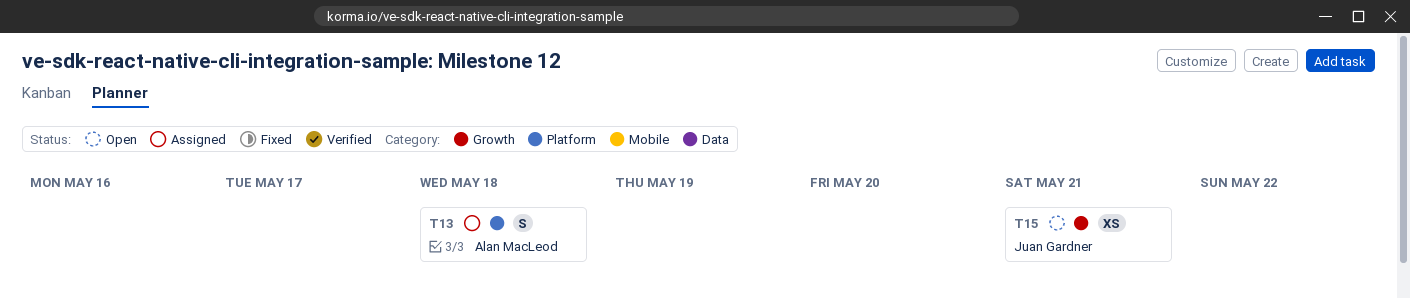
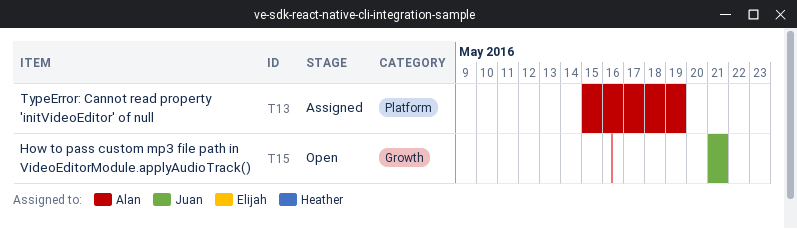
T13, due: May 18 -> May 19

